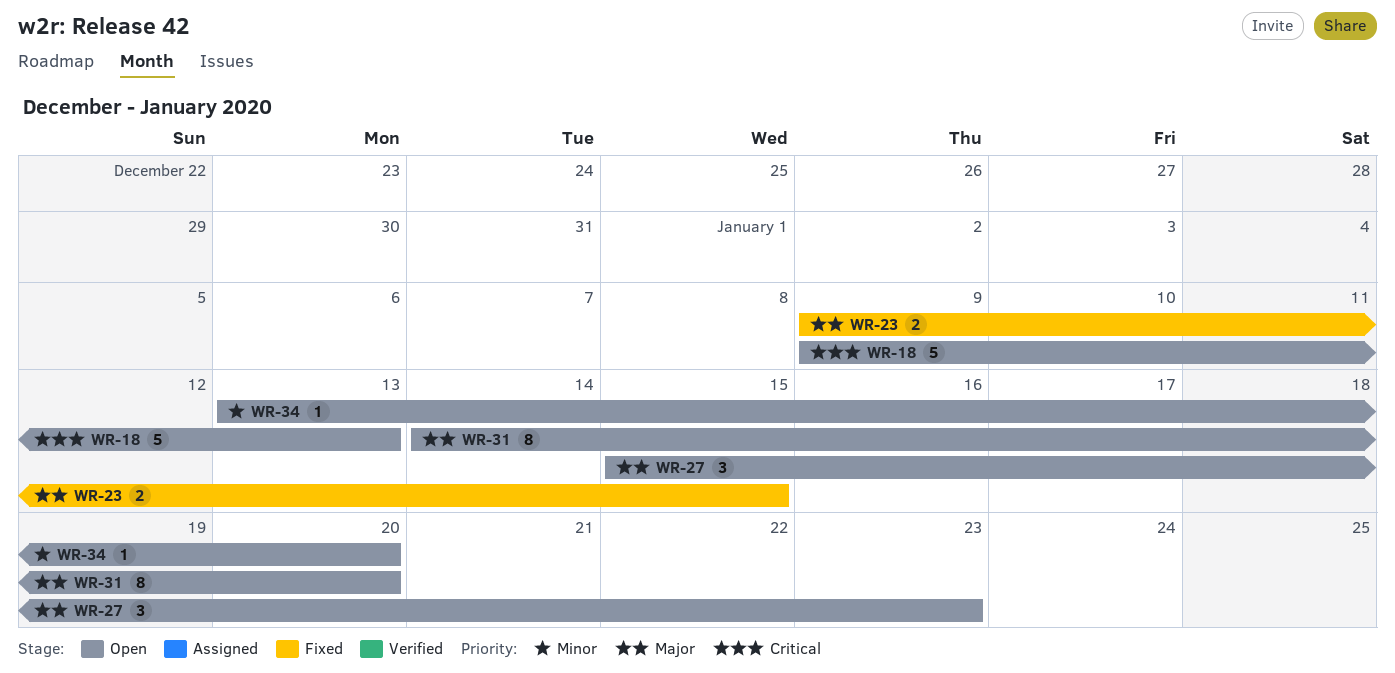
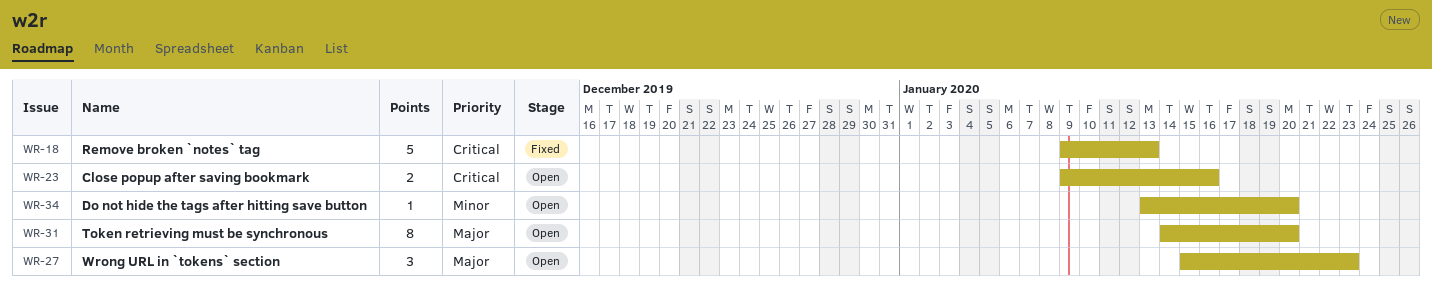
WR-18, status: Open -> Fixed
WR-23, status: Fixed -> Open
WR-23, priority: Major -> Critical
WR-23, due: Jan 15 -> Jan 16

